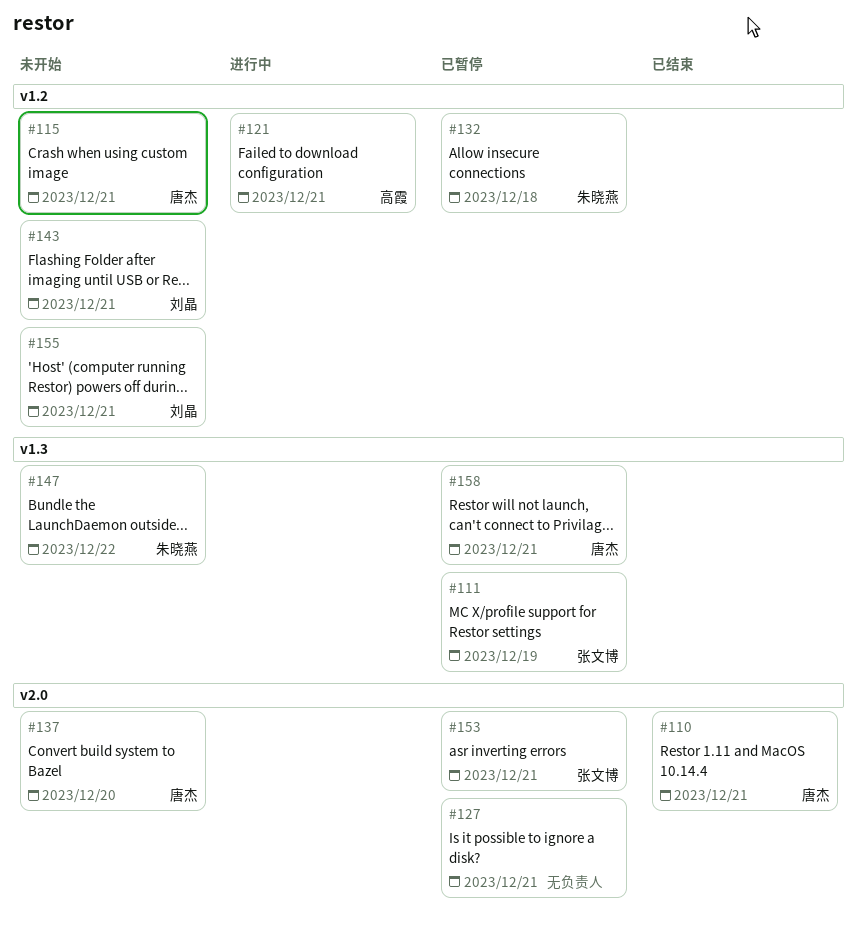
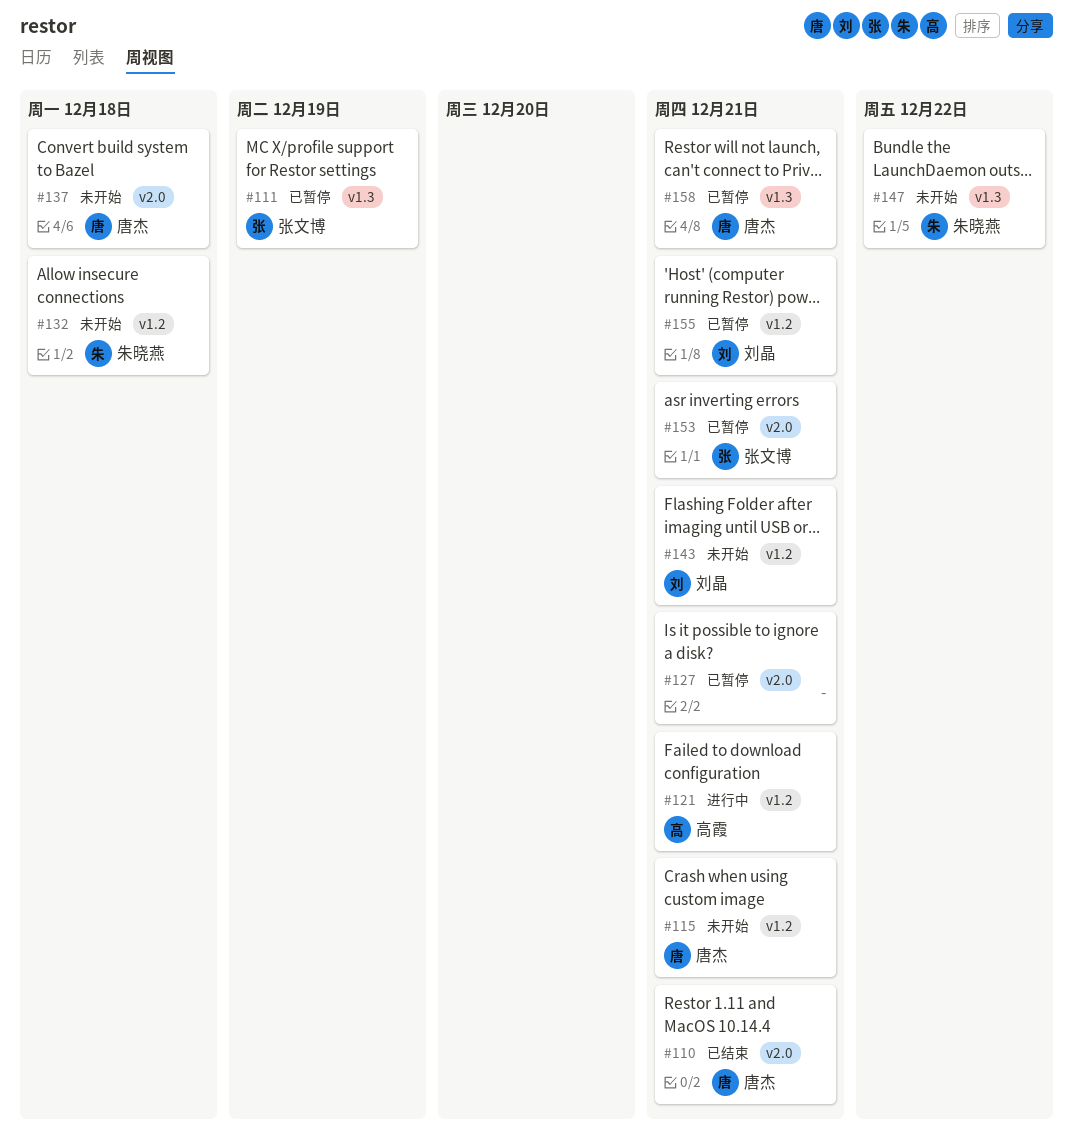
#132, status: 已暂停 -> 未开始
#137, due: Dec 20 -> Dec 18
#155, status: 未开始 -> 已暂停

